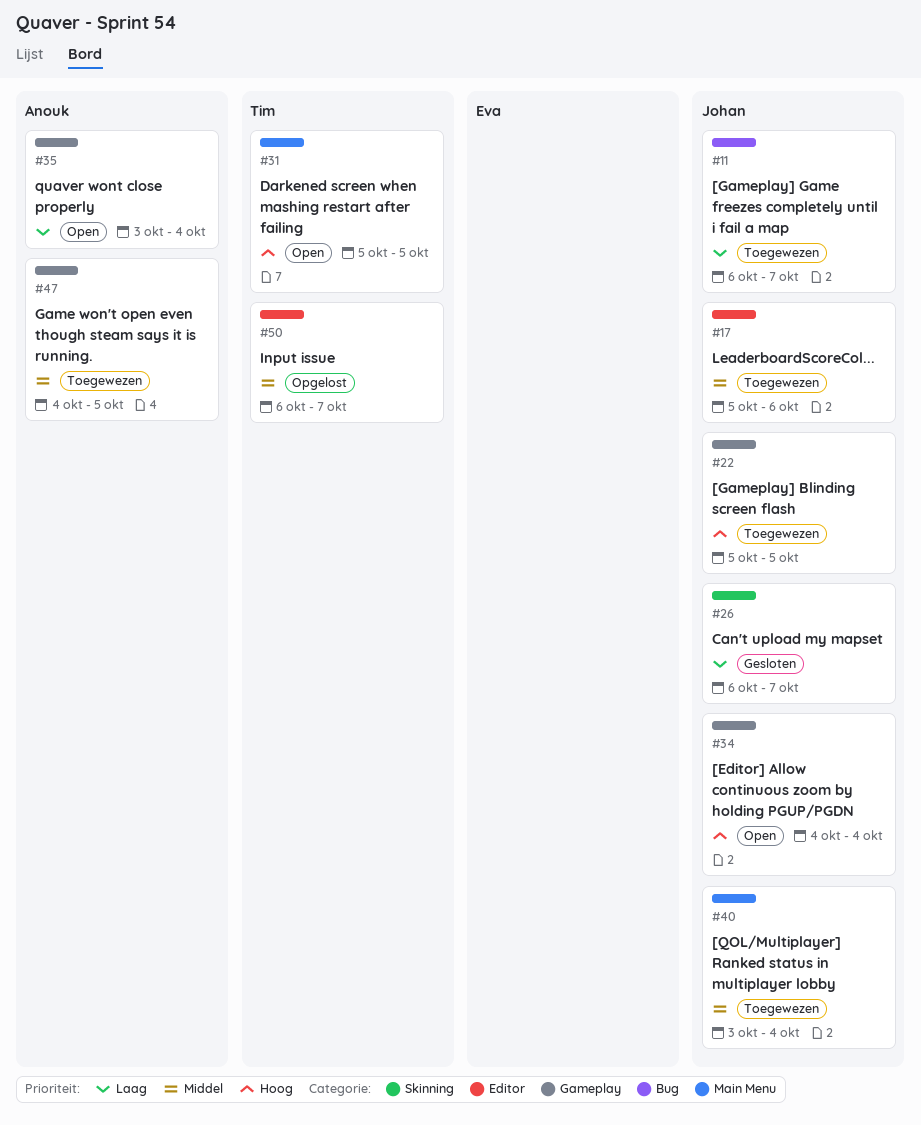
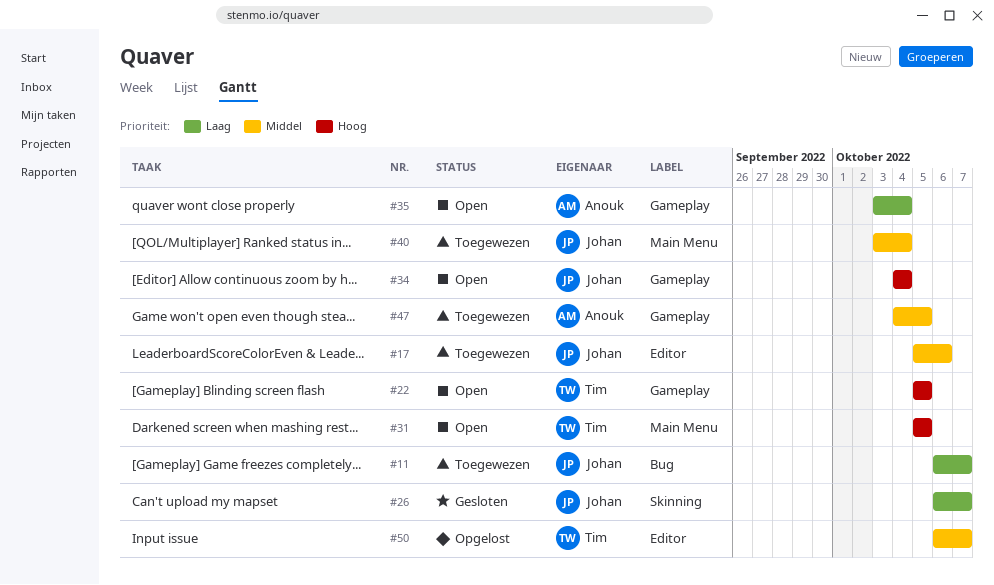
#22, status: Toegewezen -> Open
#22, owner: Johan -> Tim

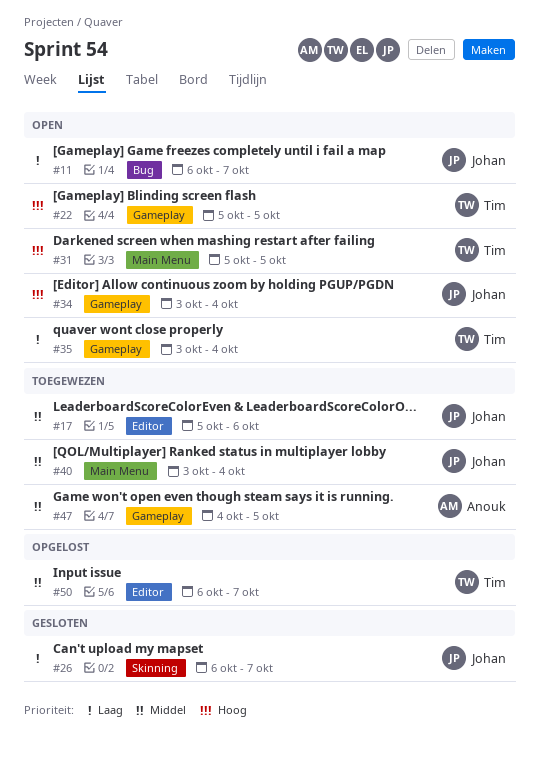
#11, status: Toegewezen -> Open
#34, start: Oct 4 -> Oct 3
#35, owner: Anouk -> Tim

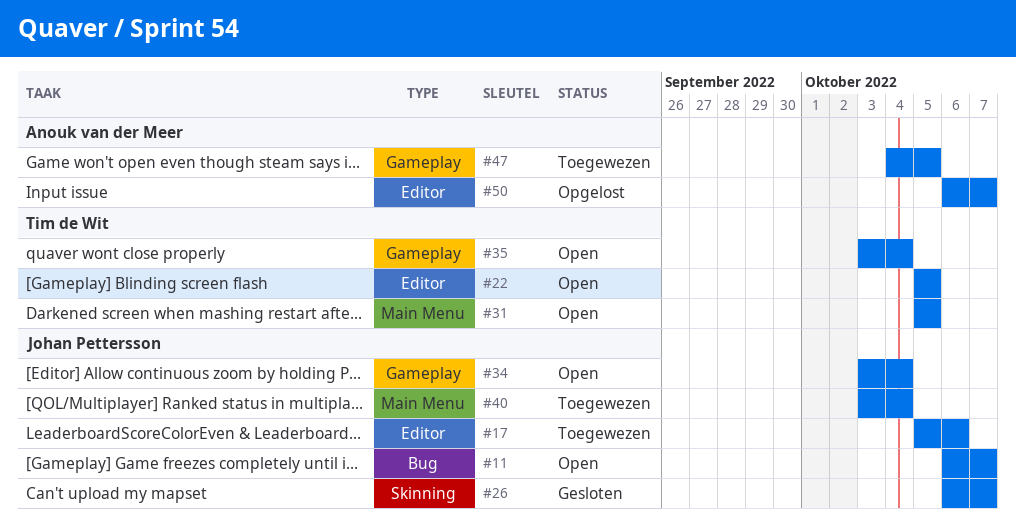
#22, label: Gameplay -> Editor
#50, owner: Tim de Wit -> Anouk van der Meer

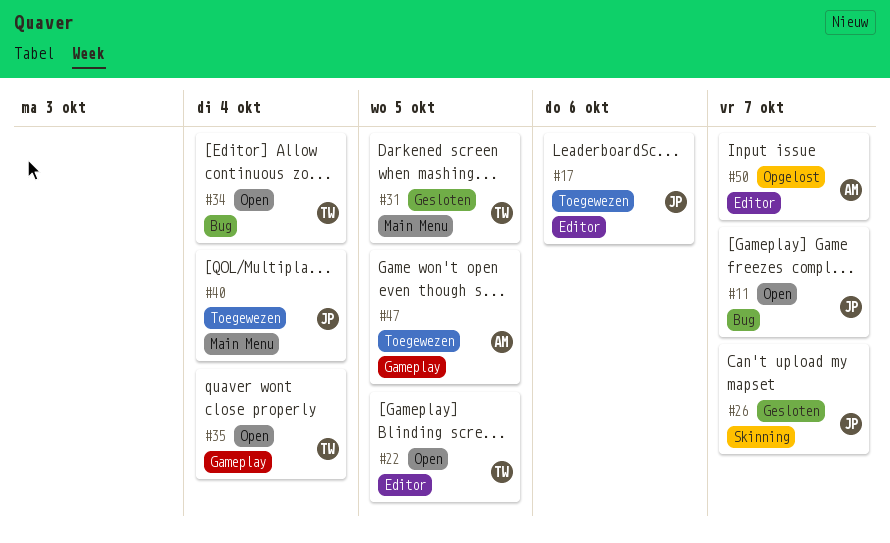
#31, status: Open -> Gesloten
#34, owner: Johan Pettersson -> Tim de Wit
#34, label: Gameplay -> Bug

